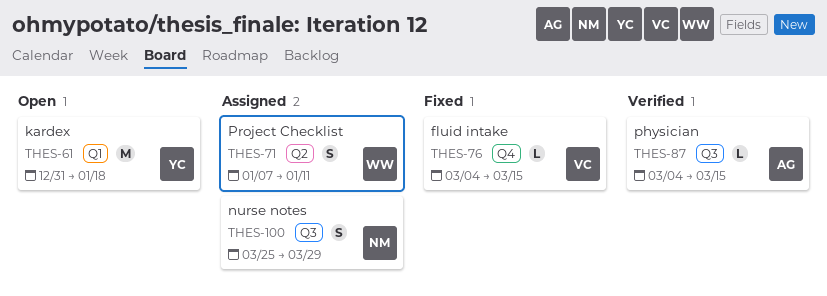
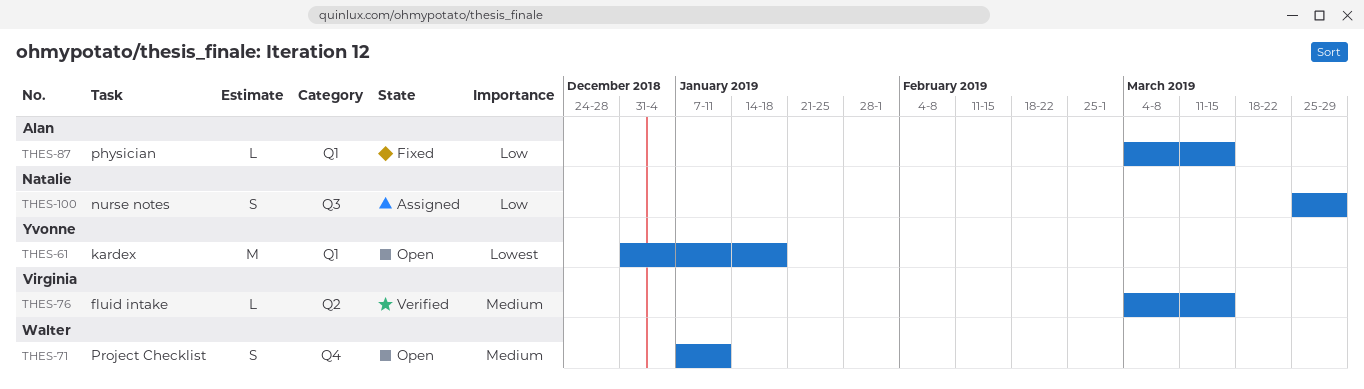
THES-71, status: Assigned -> Open
THES-71, label: Q2 -> Q4
THES-76, status: Fixed -> Verified
THES-76, label: Q4 -> Q2
THES-87, status: Verified -> Fixed
THES-87, label: Q3 -> Q1

